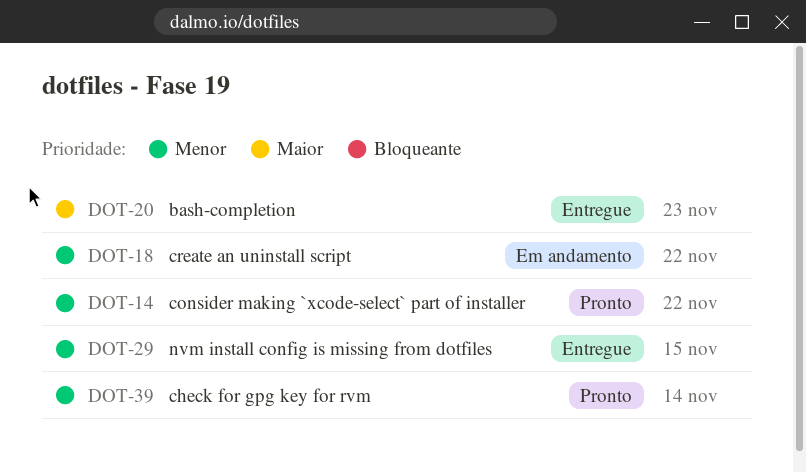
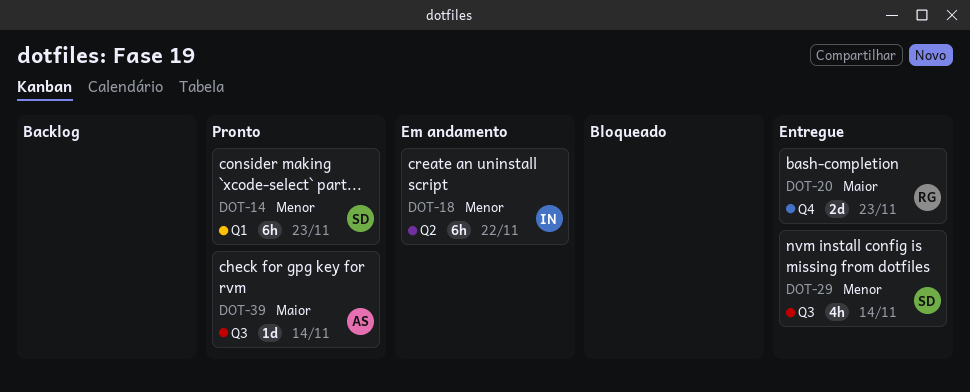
DOT-14, due: Nov 22 -> Nov 23
DOT-29, due: Nov 15 -> Nov 14
DOT-39, priority: Menor -> Maior

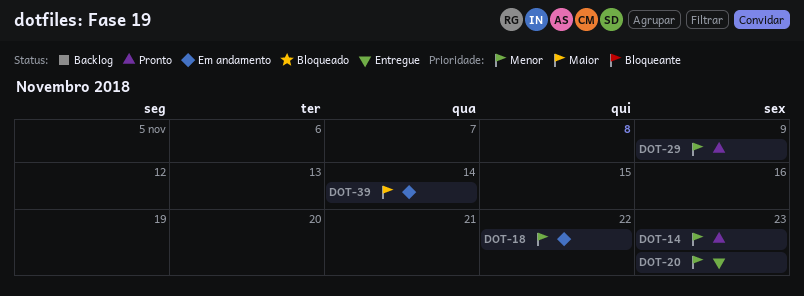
DOT-20, priority: Maior -> Menor
DOT-29, status: Entregue -> Pronto
DOT-29, due: Nov 14 -> Nov 9
DOT-39, status: Pronto -> Em andamento

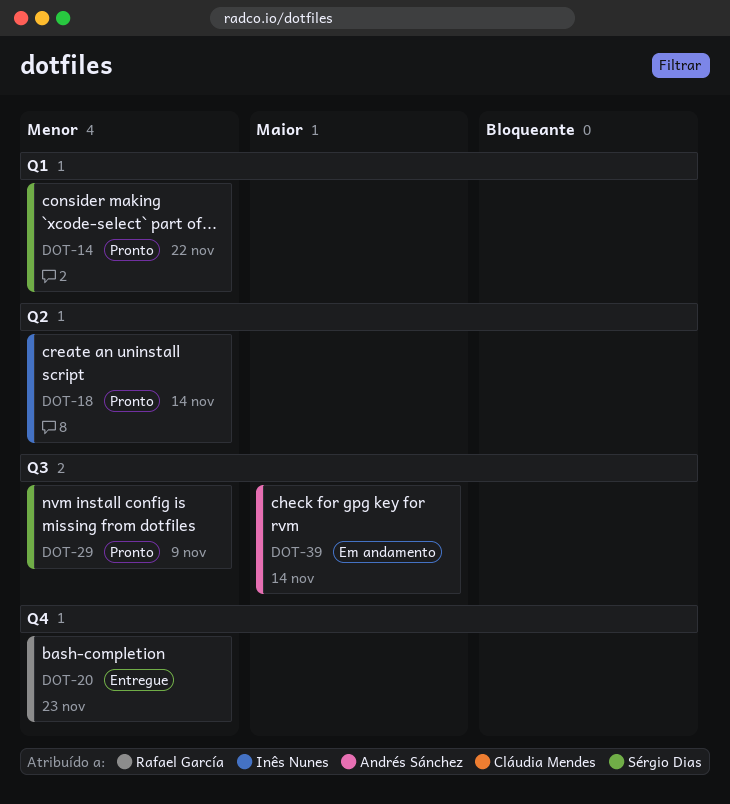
DOT-14, due: Nov 23 -> Nov 22
DOT-18, status: Em andamento -> Pronto
DOT-18, due: Nov 22 -> Nov 14

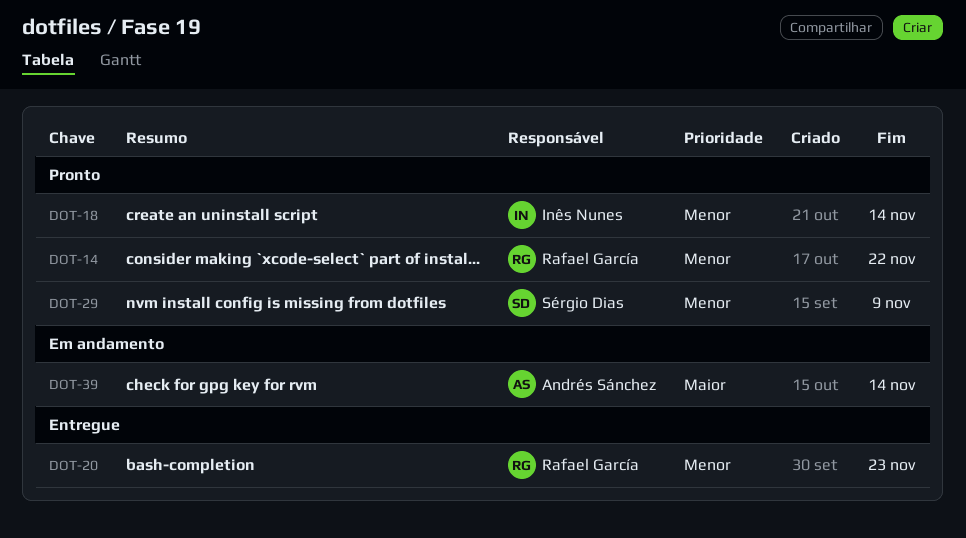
DOT-14, owner: Sérgio Dias -> Rafael García

